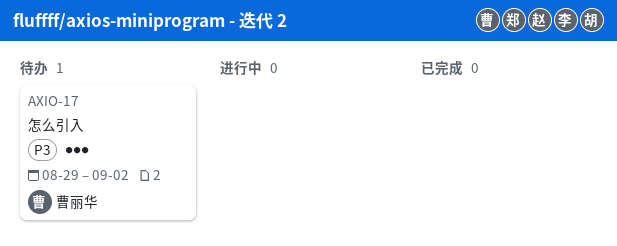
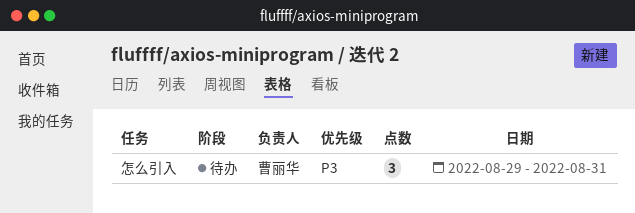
怎么引入, due: Sep 2 -> Aug 31

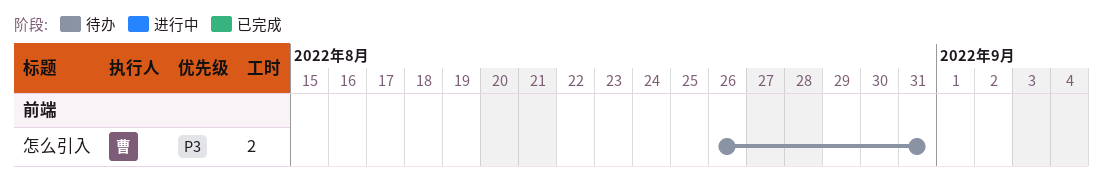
怎么引入, estimate: 3 -> 2
怎么引入, start: Aug 29 -> Aug 26

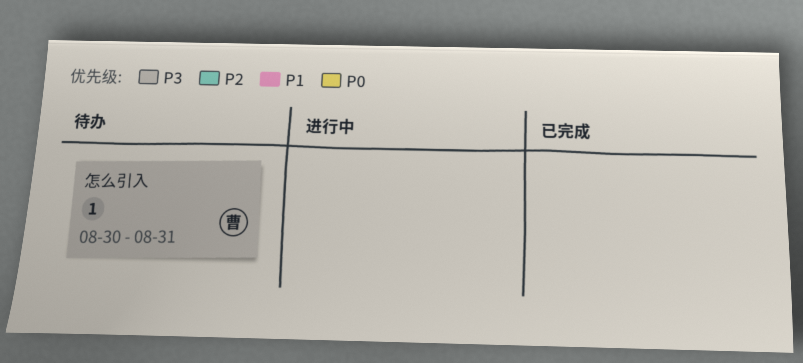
怎么引入, estimate: 2 -> 1
怎么引入, start: Aug 26 -> Aug 30

